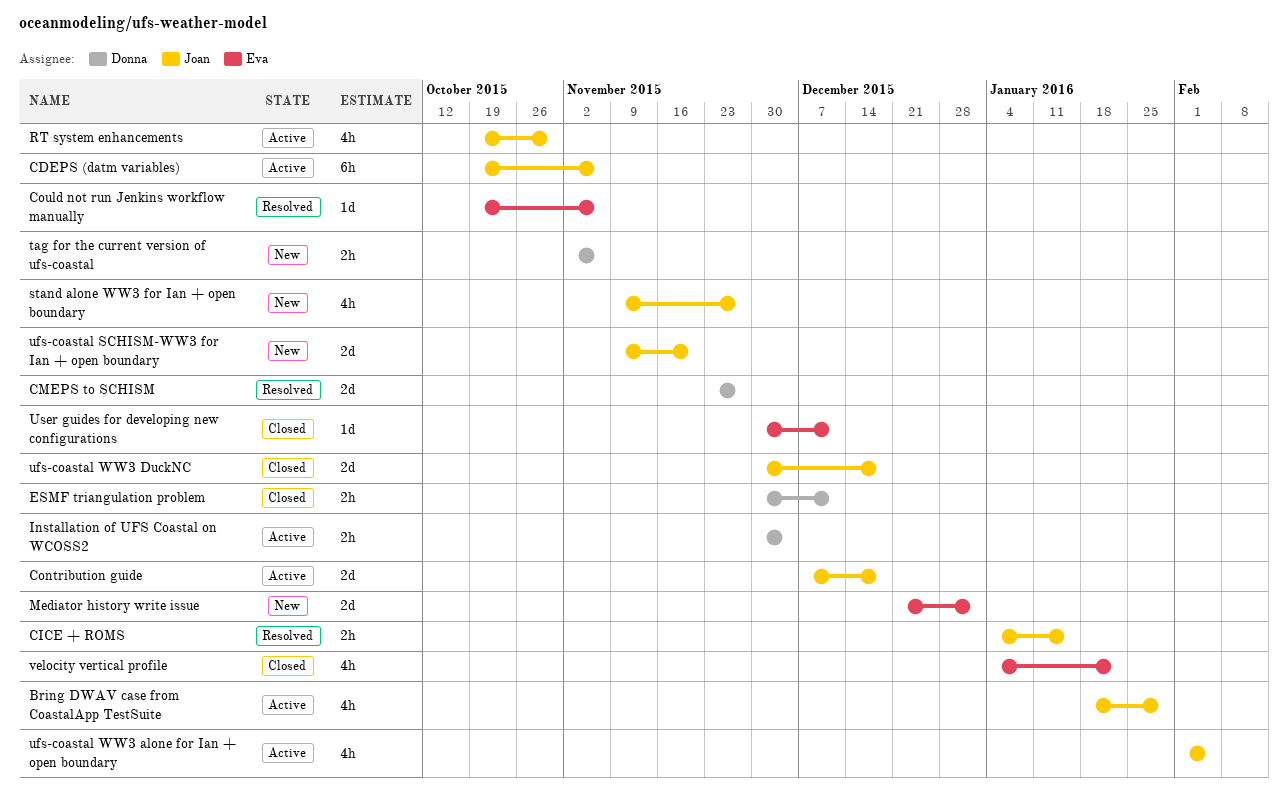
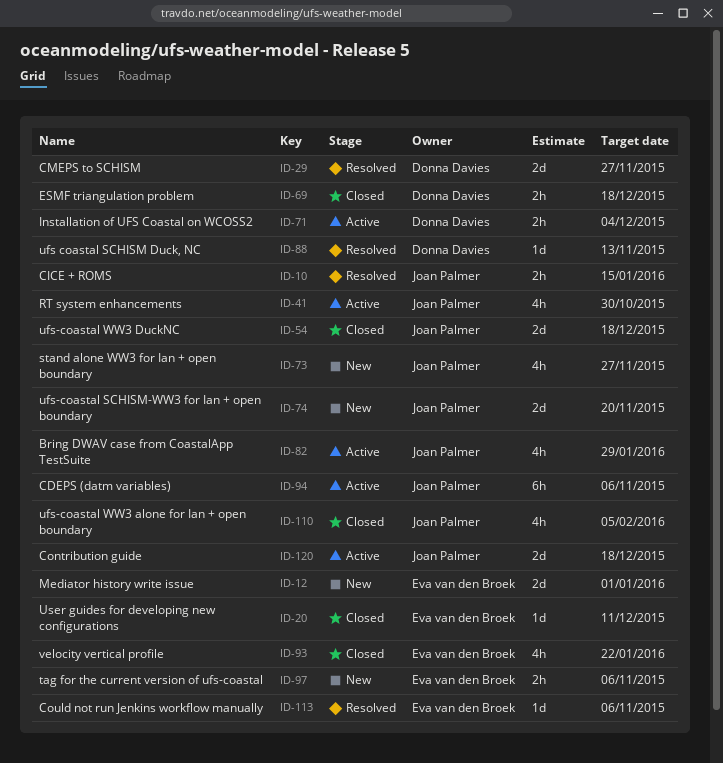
ESMF triangulation problem, due: Dec 11 -> Dec 18
tag for the current version of ufs-coastal, owner: Donna Davies -> Eva van den Broek
ufs coastal SCHISM Duck, NC: none -> present
ufs-coastal WW3 alone for Ian + open boundary, status: Active -> Closed

